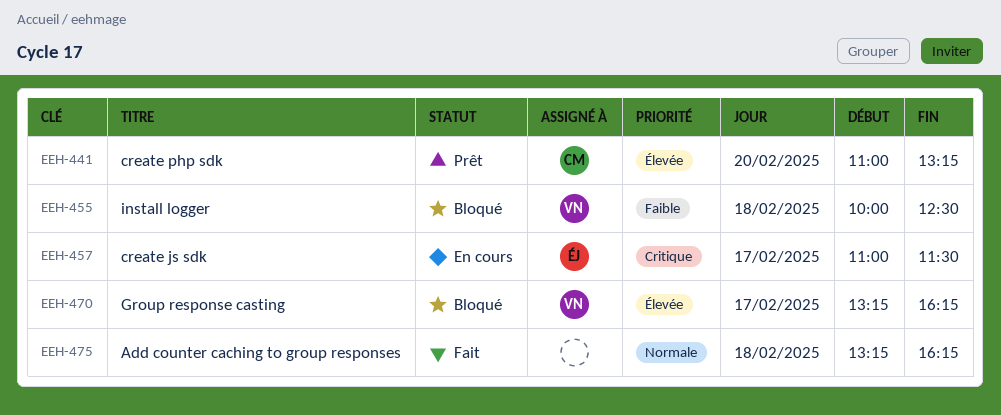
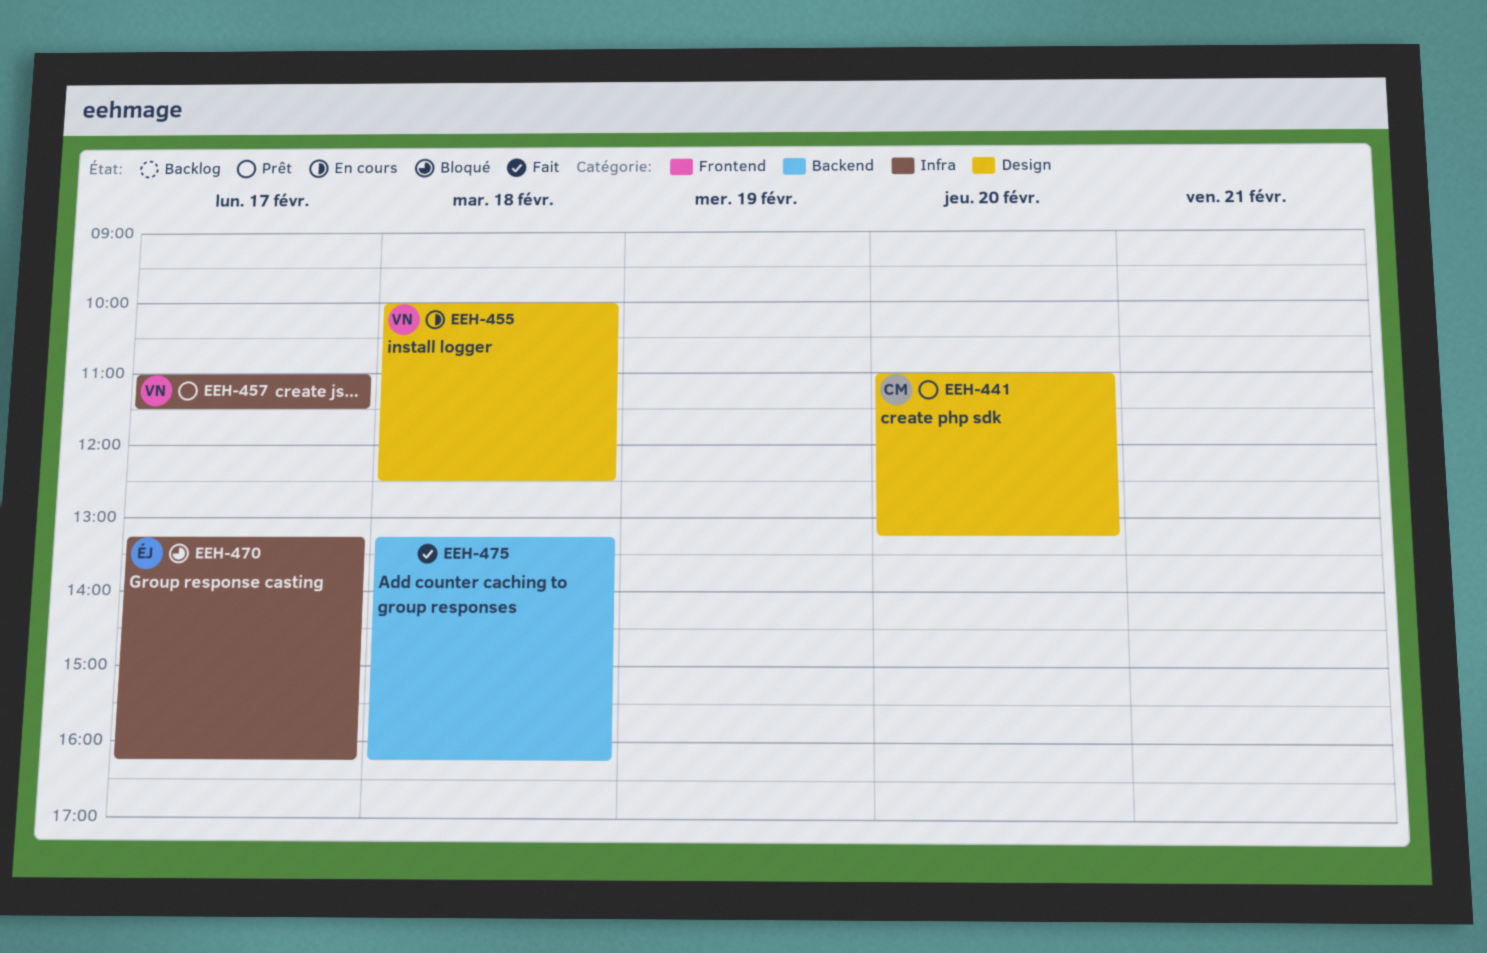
EEH-455, status: Bloqué -> En cours
EEH-457, status: En cours -> Prêt
EEH-457, owner: ÉJ -> VN
EEH-470, owner: VN -> ÉJ

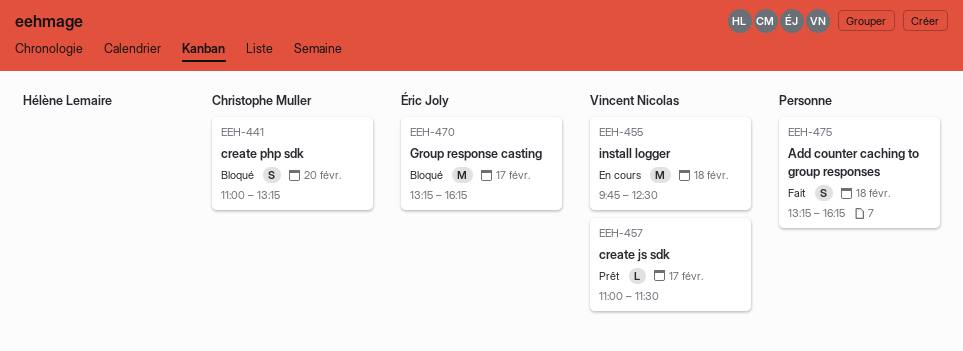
EEH-441, status: Prêt -> Bloqué
EEH-455, begins: 10:00 -> 09:45

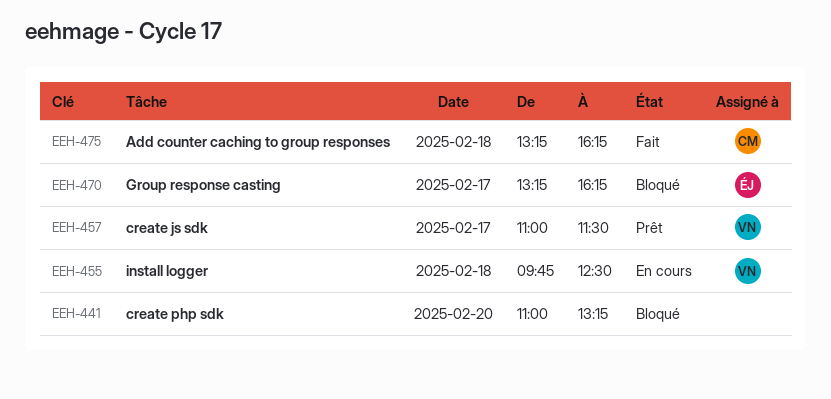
EEH-441, owner: Christophe Muller -> none
EEH-475, owner: none -> Christophe Muller

